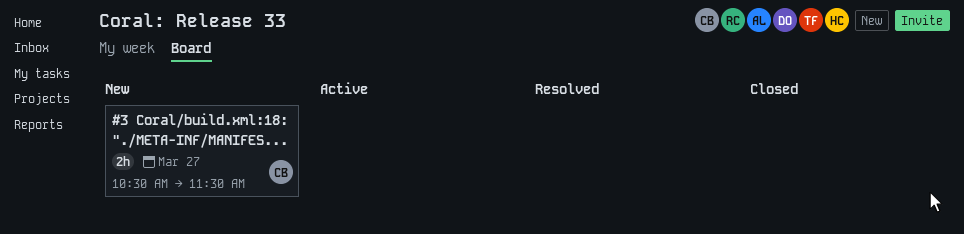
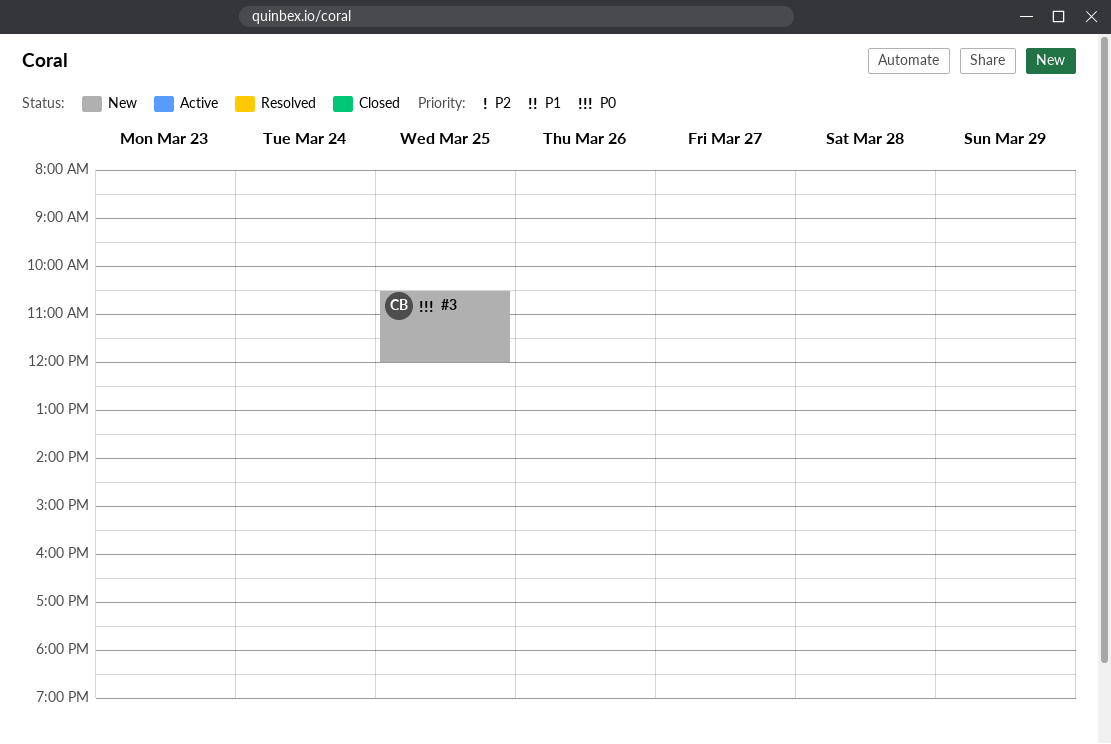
#3, day: Mar 27 -> Mar 25
#3, ends: 11:30 -> 12:00

